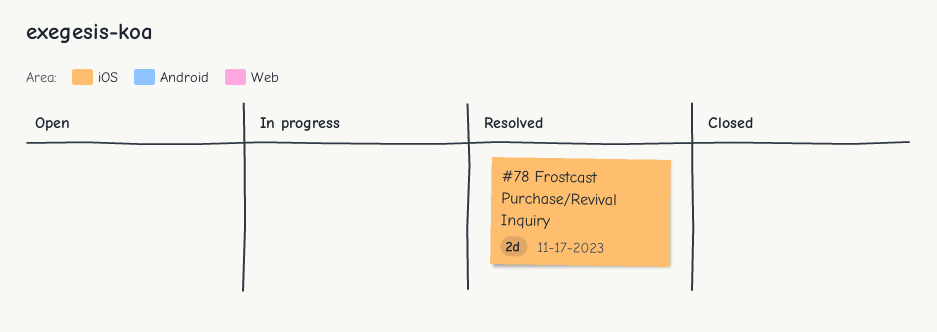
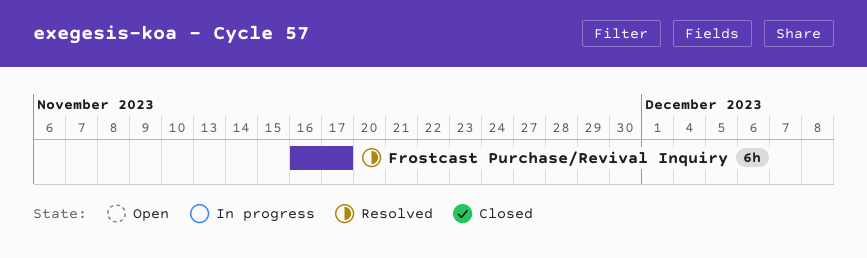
Frostcast Purchase/Revival Inquiry, estimate: 2d -> 6h

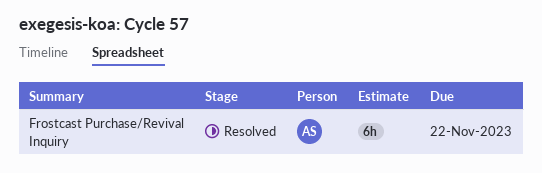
Frostcast Purchase/Revival Inquiry, due: Nov 17 -> Nov 22

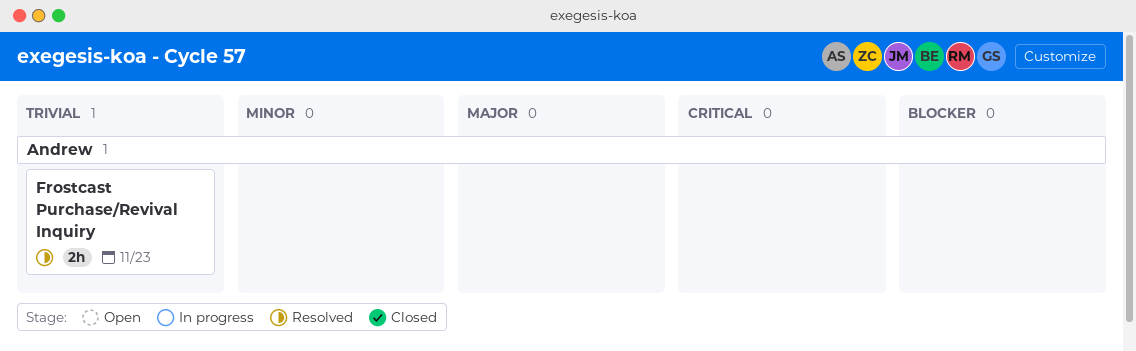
Frostcast Purchase/Revival Inquiry, estimate: 6h -> 2h
Frostcast Purchase/Revival Inquiry, due: Nov 22 -> Nov 23

